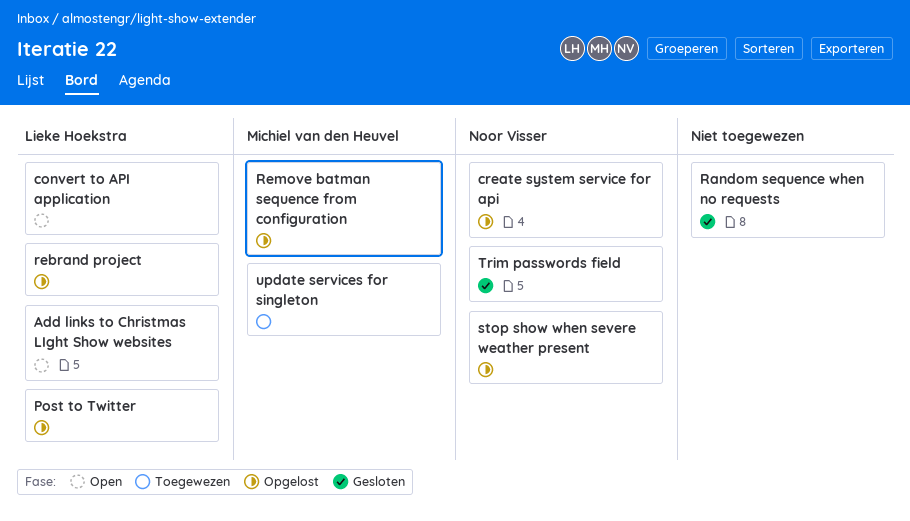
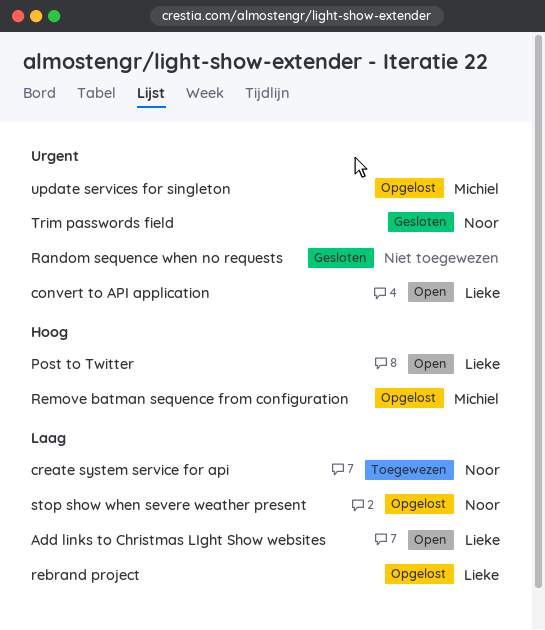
create system service for api, status: Opgelost -> Toegewezen
Post to Twitter, status: Opgelost -> Open
update services for singleton, status: Toegewezen -> Opgelost

